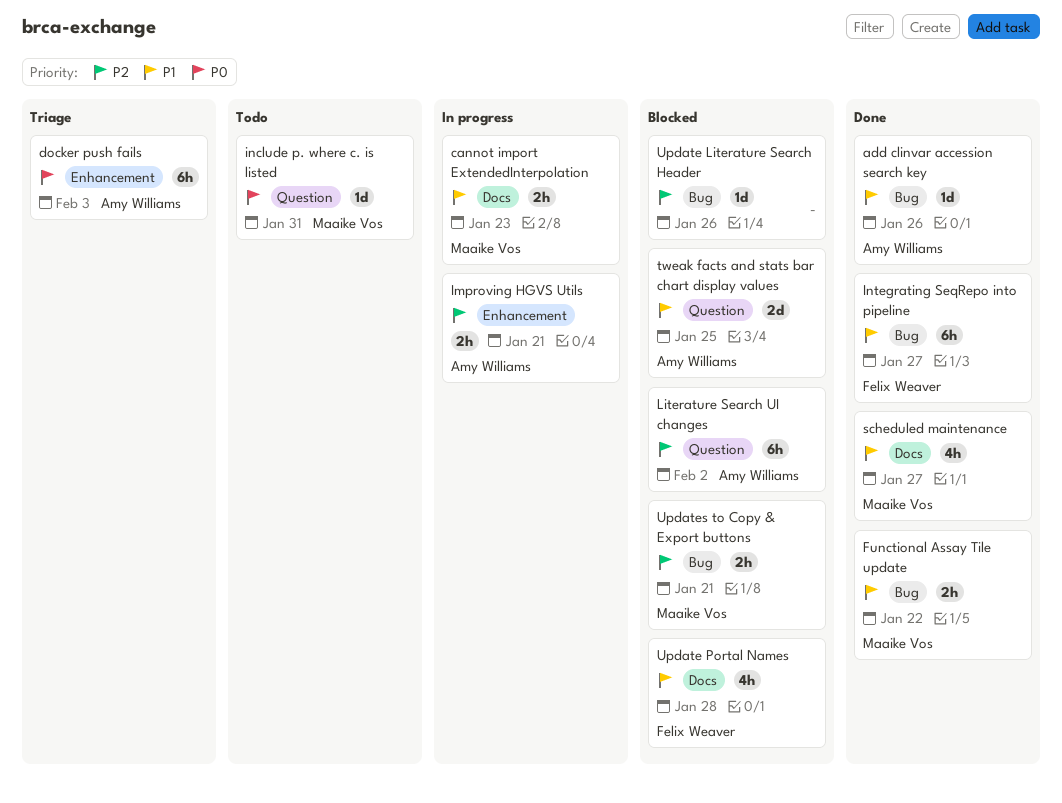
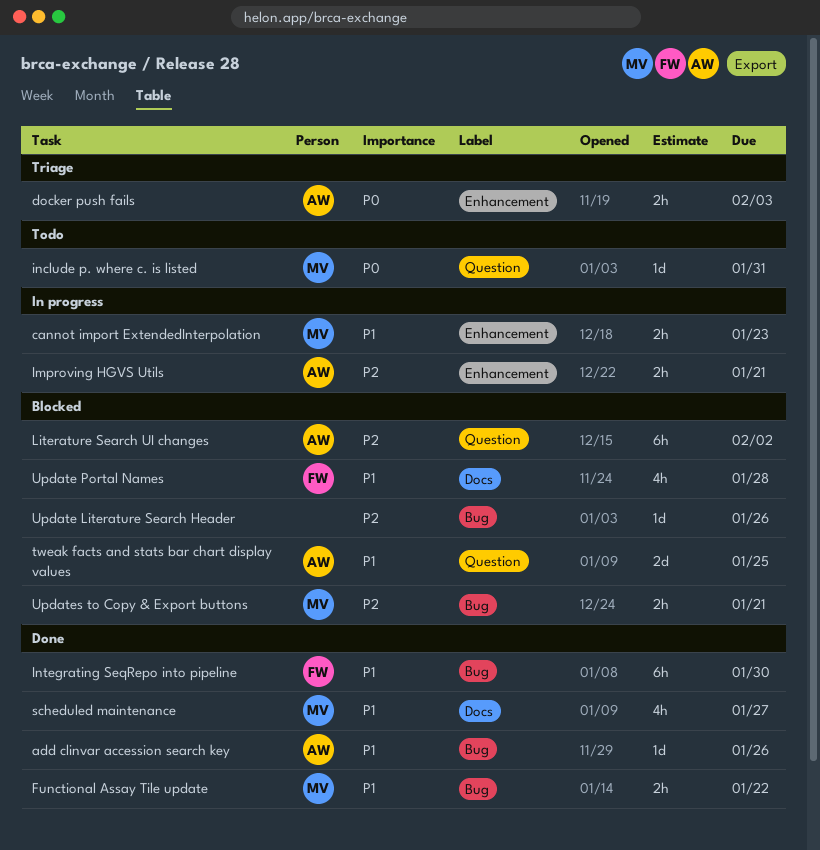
cannot import ExtendedInterpolation, label: Docs -> Enhancement
docker push fails, estimate: 6h -> 2h
Integrating SeqRepo into pipeline, due: Jan 27 -> Jan 30

